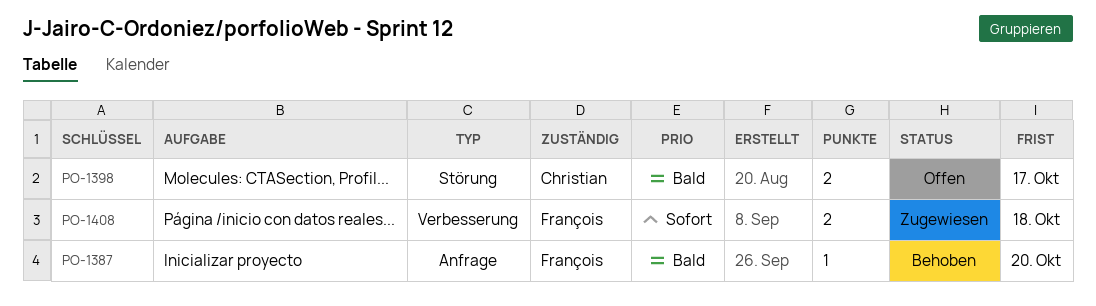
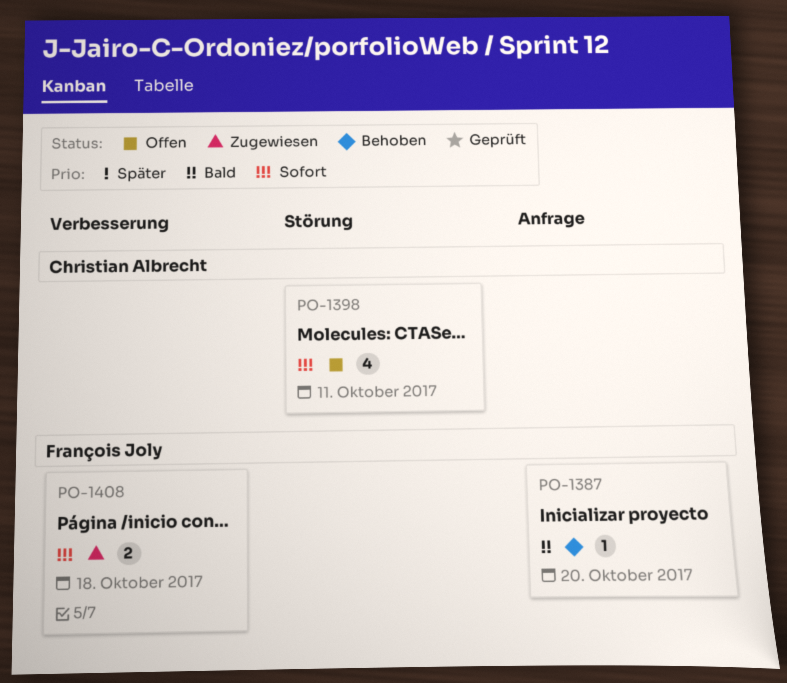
PO-1398, priority: Bald -> Sofort
PO-1398, estimate: 2 -> 4
PO-1398, due: Oct 17 -> Oct 11

